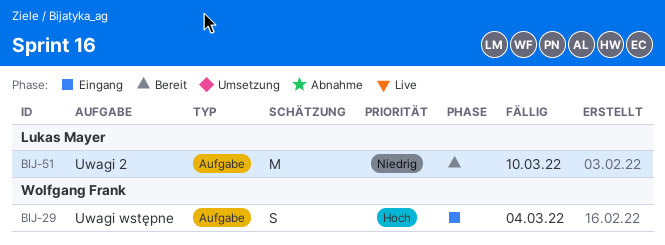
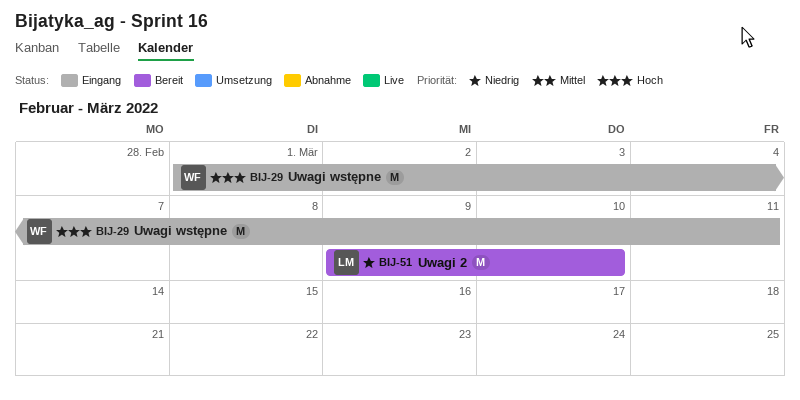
BIJ-29, estimate: S -> M
BIJ-29, due: Mar 4 -> Mar 11

